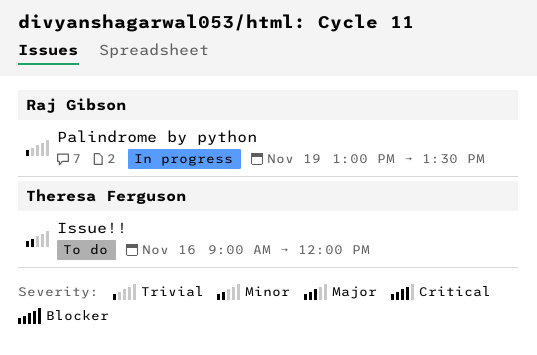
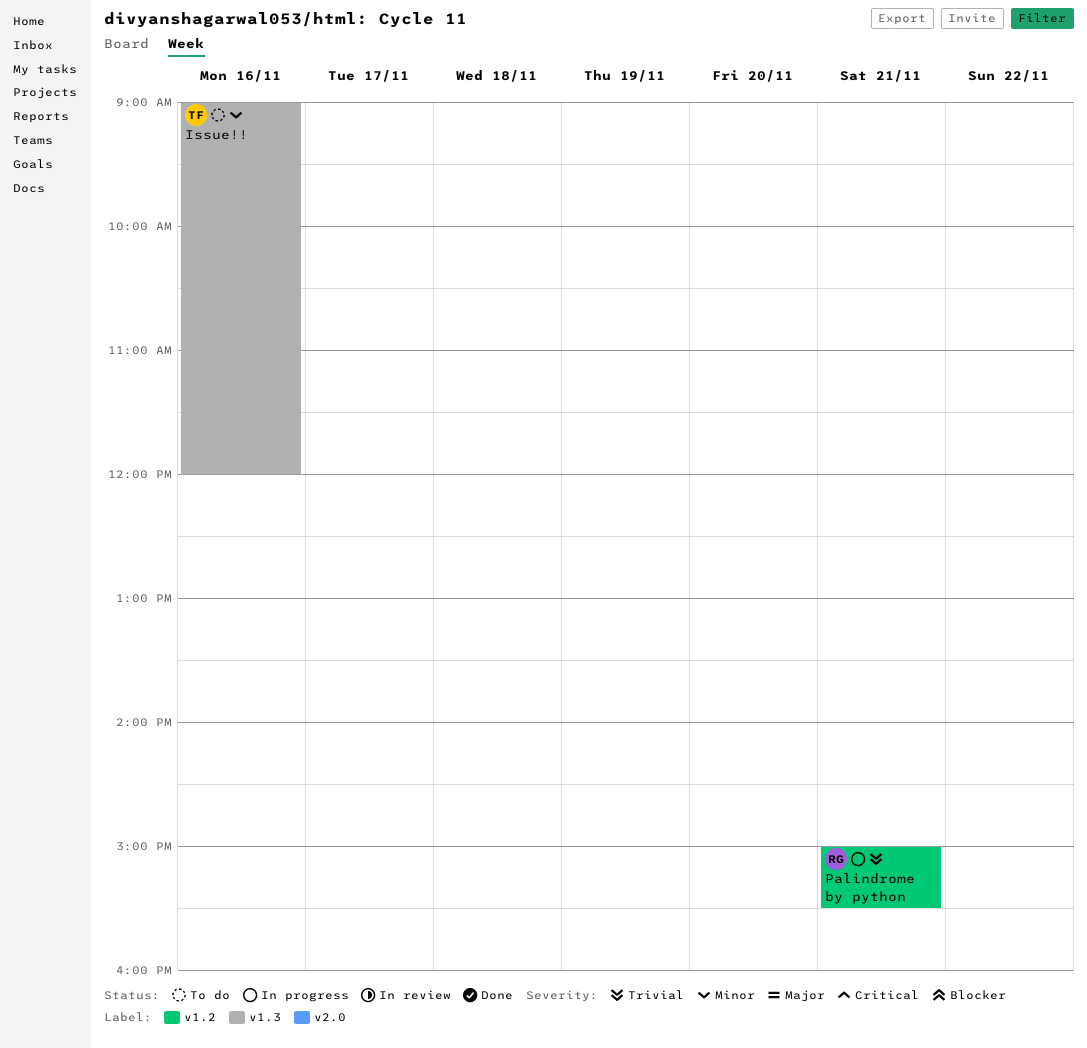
Palindrome by python, day: Nov 19 -> Nov 21
Palindrome by python, begins: 13:00 -> 15:00
Palindrome by python, ends: 13:30 -> 15:30

